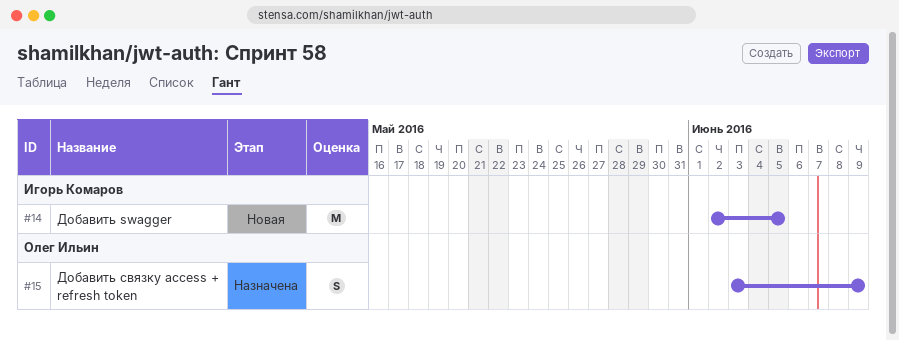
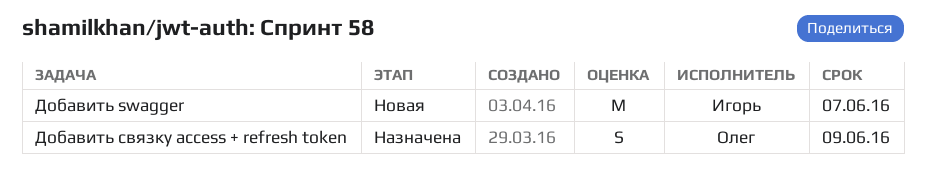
Добавить swagger, due: Jun 5 -> Jun 7

